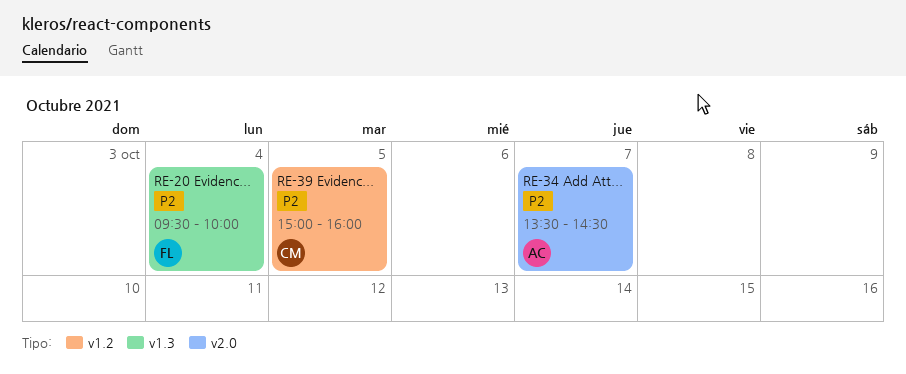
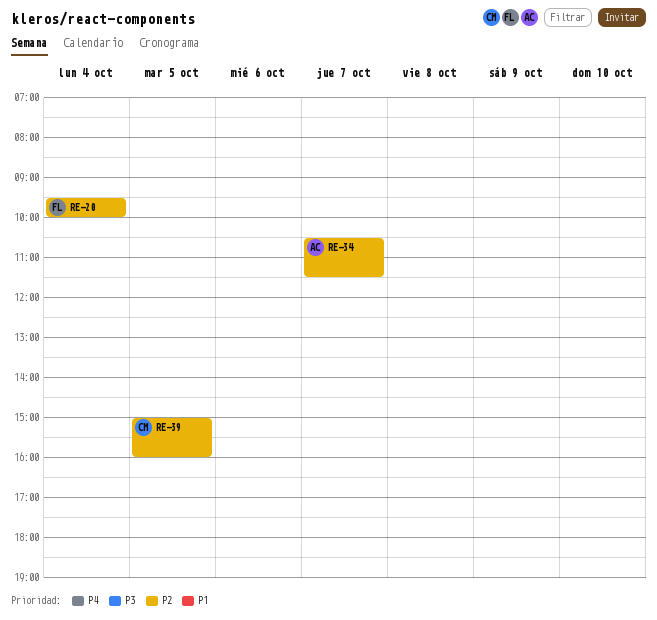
RE-34, begins: 13:30 -> 10:30
RE-34, ends: 14:30 -> 11:30

